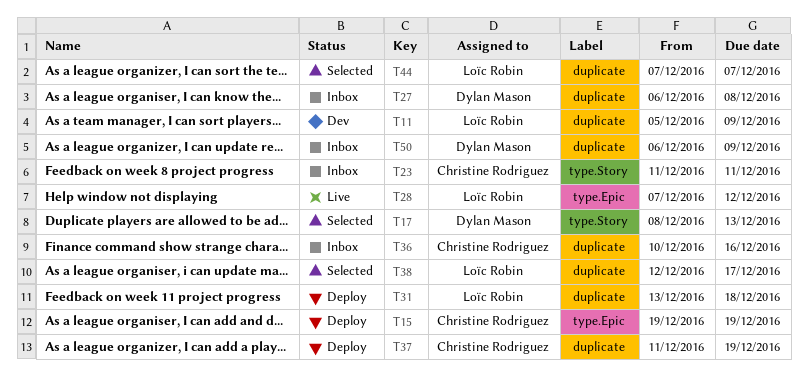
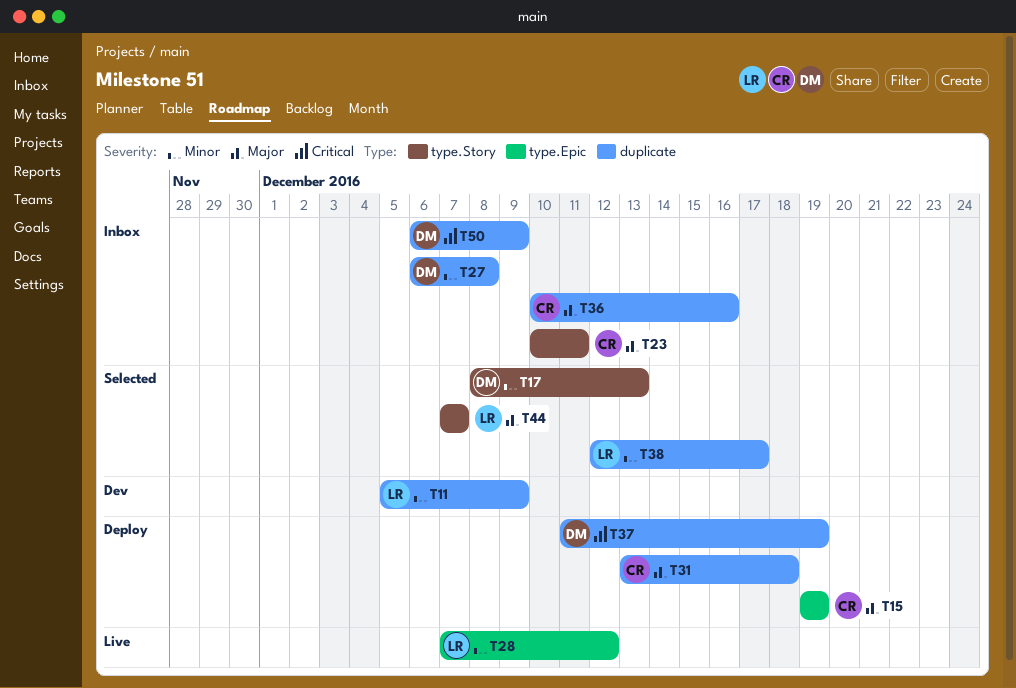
T23, start: Dec 11 -> Dec 10
T31, owner: Loïc Robin -> Christine Rodriguez
T37, owner: Christine Rodriguez -> Dylan Mason
T44, label: duplicate -> type.Story

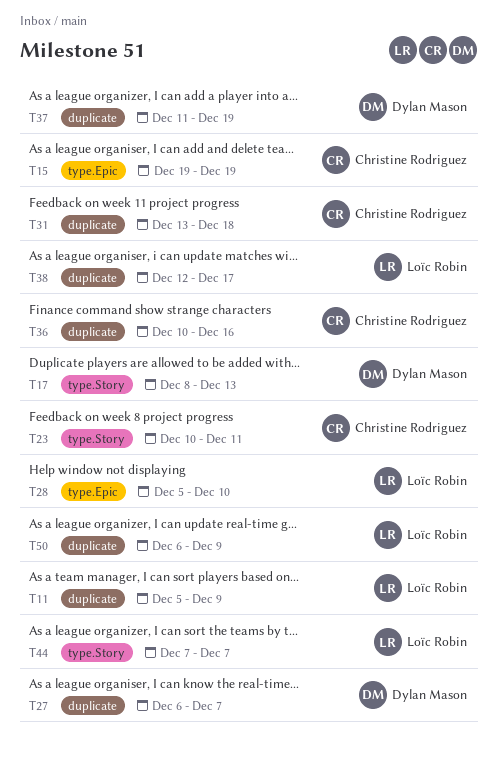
T27, due: Dec 8 -> Dec 7
T28, start: Dec 7 -> Dec 5
T28, due: Dec 12 -> Dec 10
T50, owner: Dylan Mason -> Loïc Robin

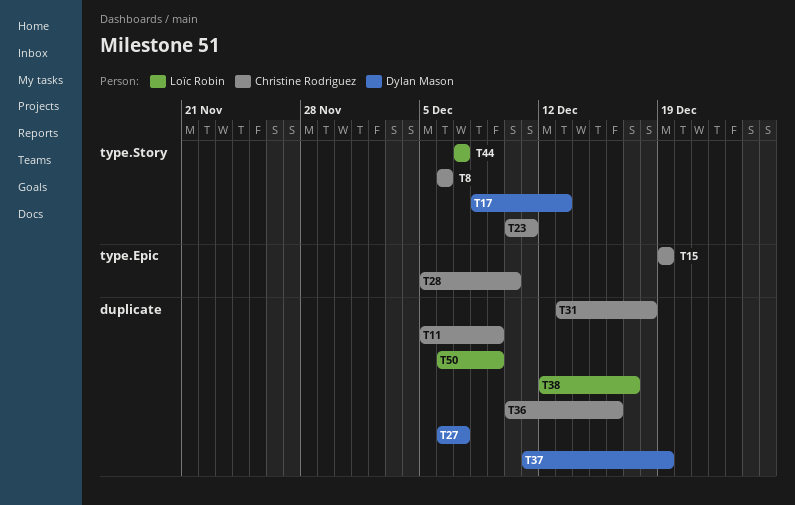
T8: none -> present
T11, owner: Loïc Robin -> Christine Rodriguez
T28, owner: Loïc Robin -> Christine Rodriguez

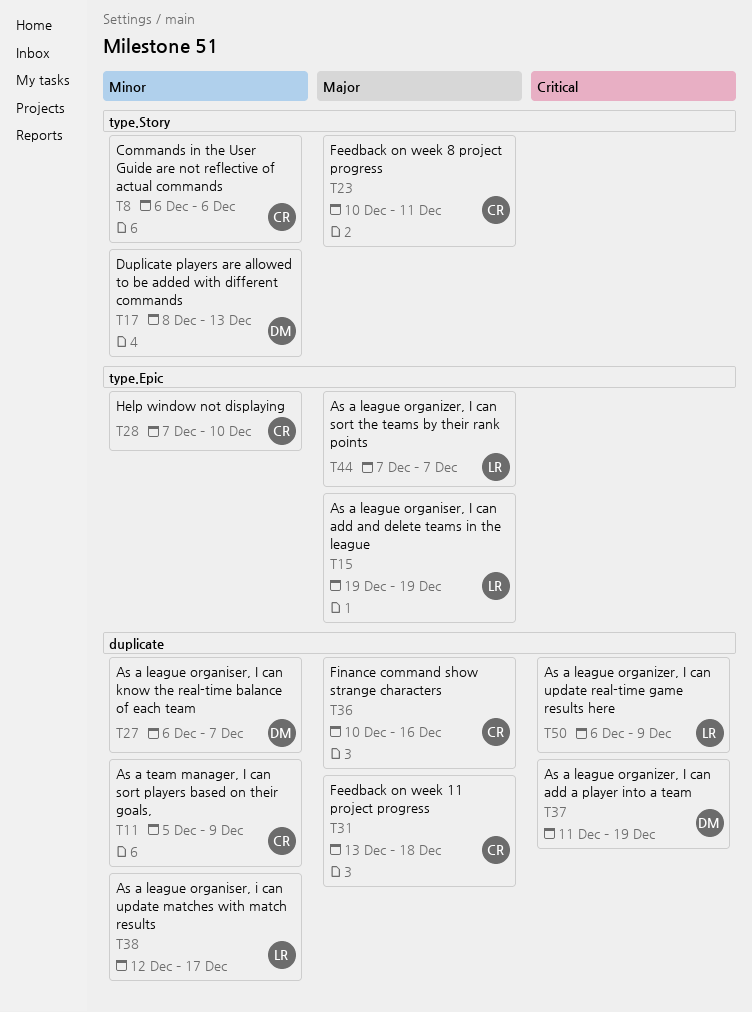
T15, owner: Christine Rodriguez -> Loïc Robin
T28, start: Dec 5 -> Dec 7
T44, label: type.Story -> type.Epic

